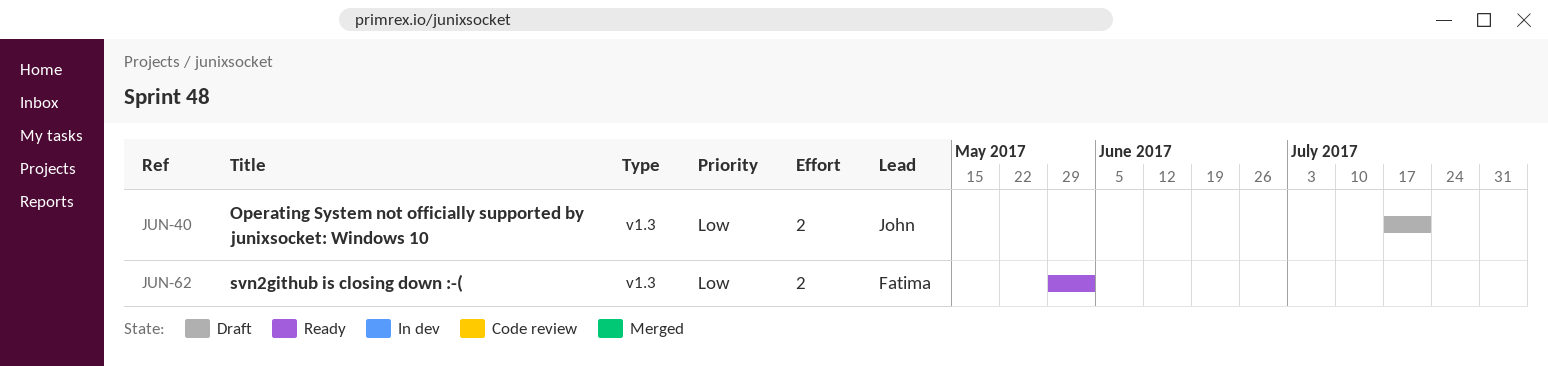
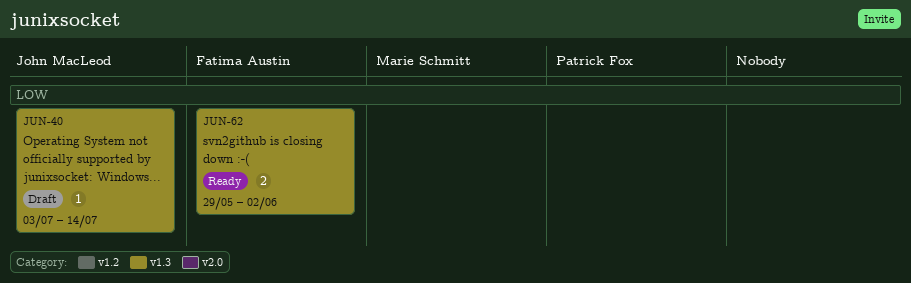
JUN-40, estimate: 2 -> 1
JUN-40, start: Jul 17 -> Jul 3
JUN-40, due: Jul 21 -> Jul 14

